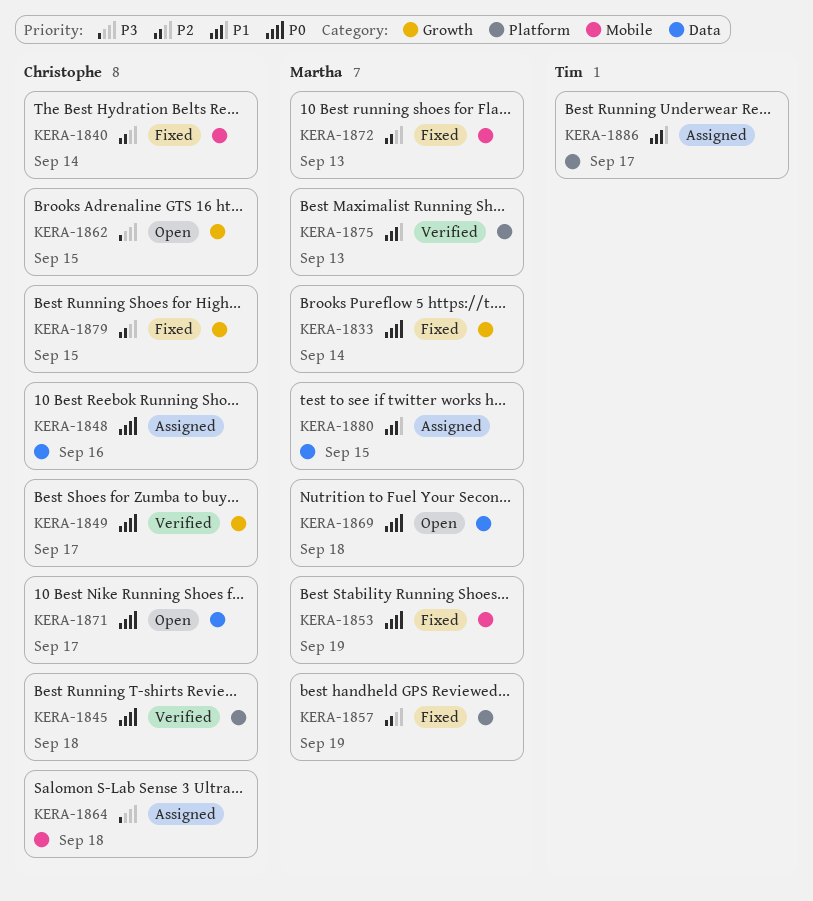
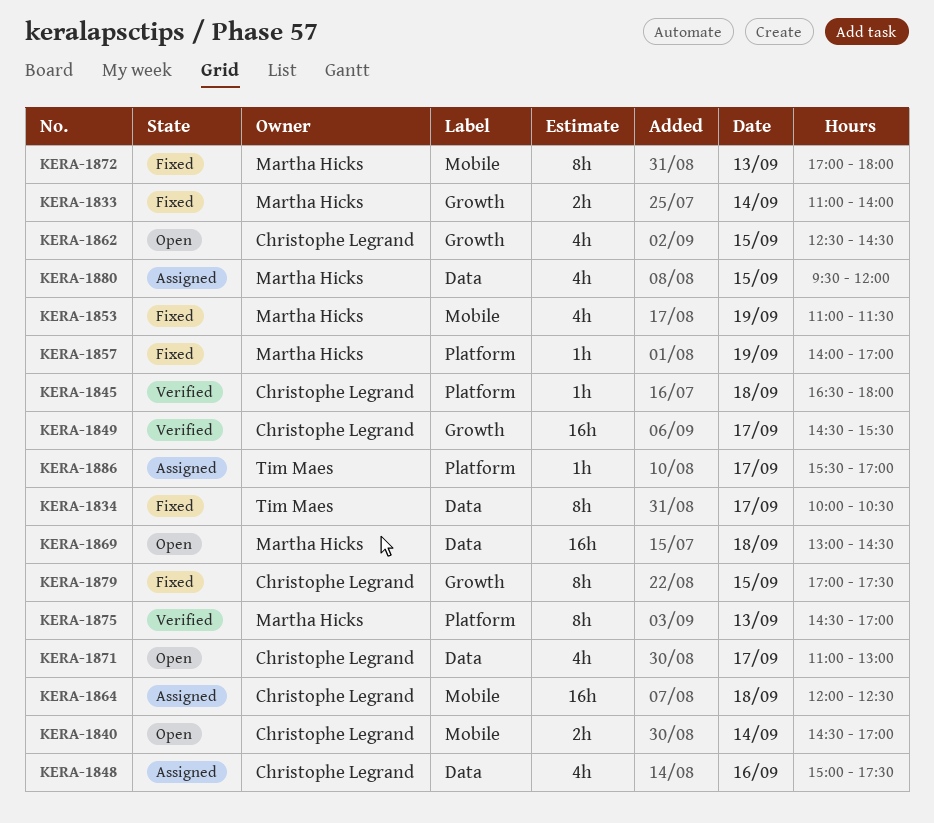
KERA-1834: none -> present
KERA-1840, status: Fixed -> Open

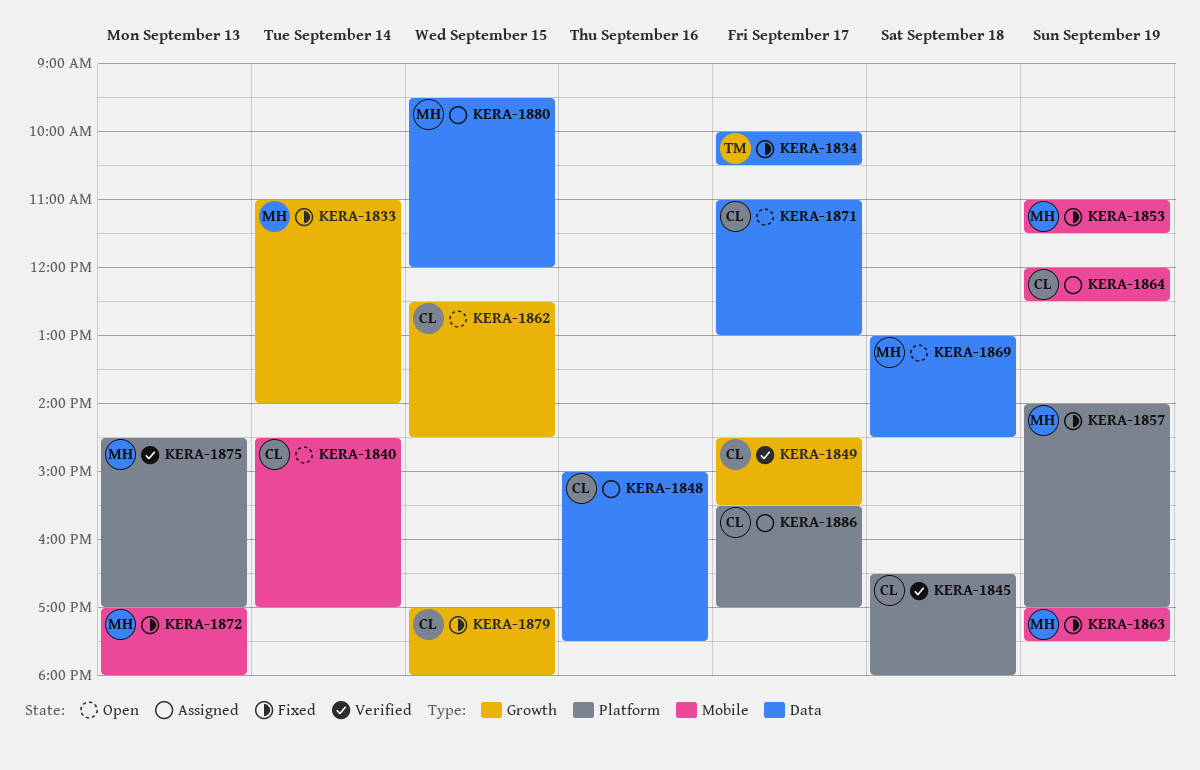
KERA-1863: none -> present
KERA-1864, day: Sep 18 -> Sep 19
KERA-1879, ends: 17:30 -> 18:00
KERA-1886, owner: Tim Maes -> Christophe Legrand

